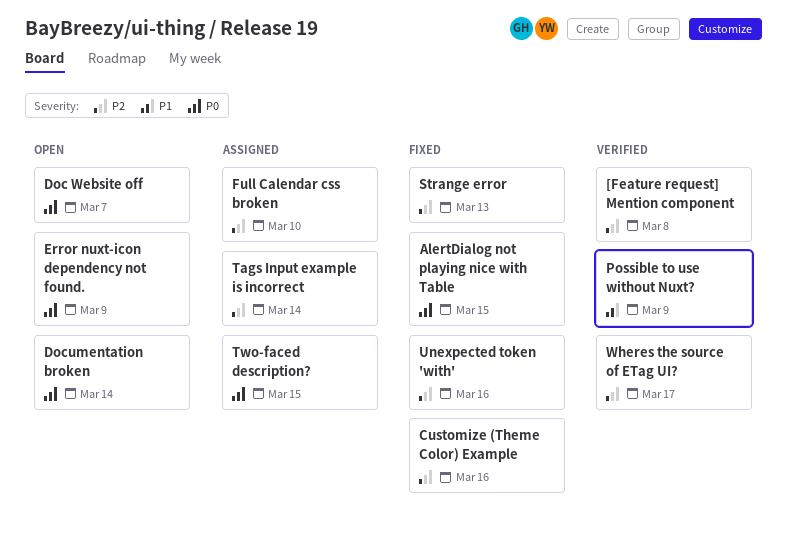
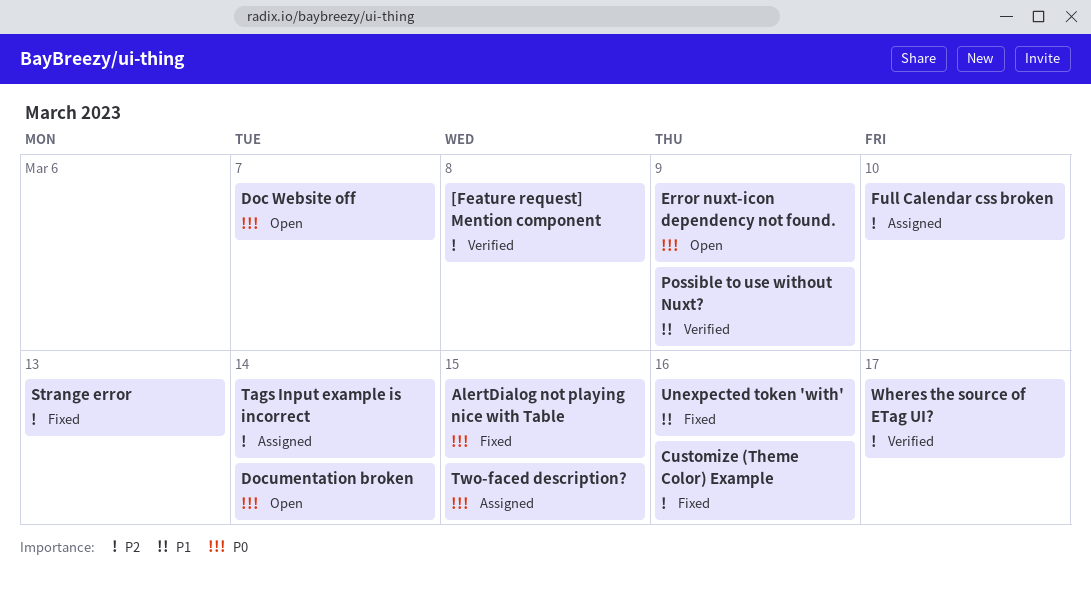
Unexpected token 'with', priority: P2 -> P1

